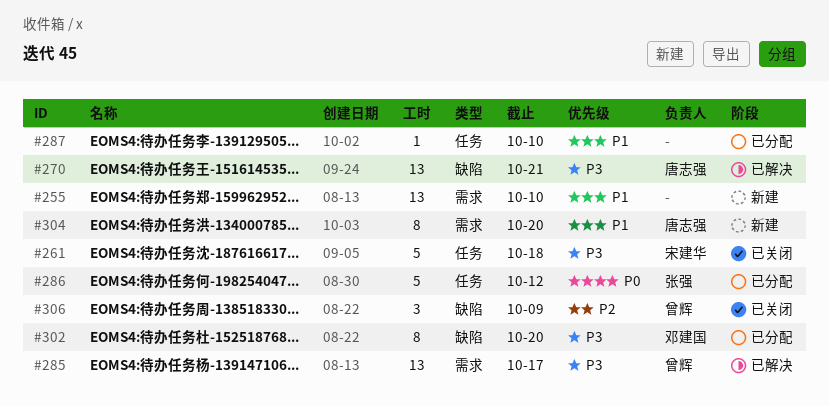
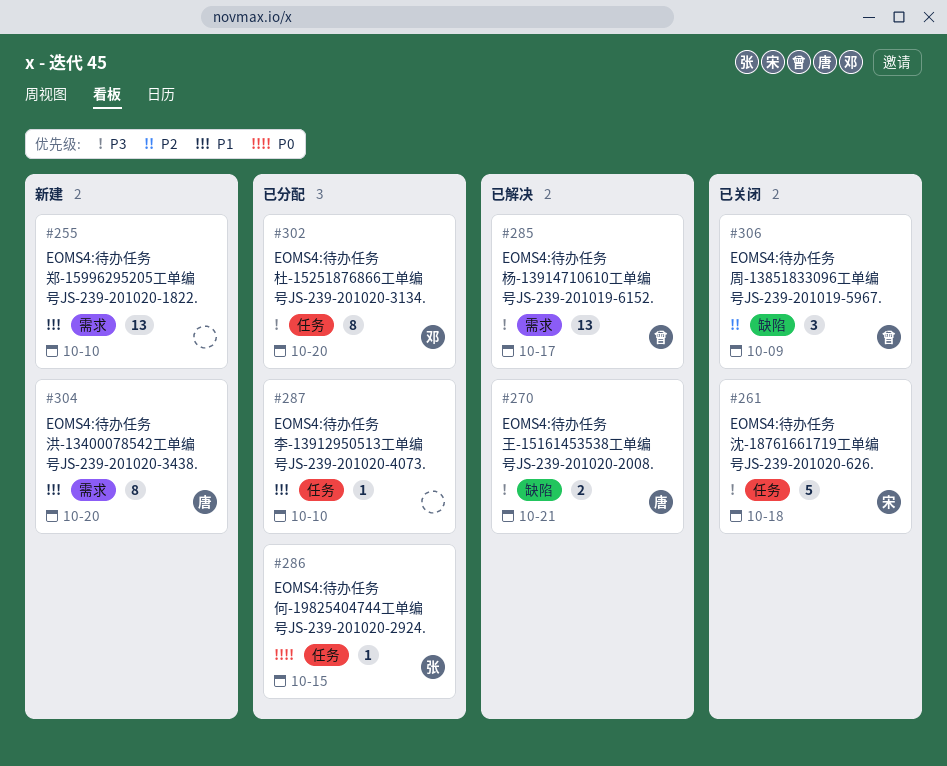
#270, estimate: 13 -> 2
#286, estimate: 5 -> 1
#286, due: Oct 12 -> Oct 15
#302, label: 缺陷 -> 任务

